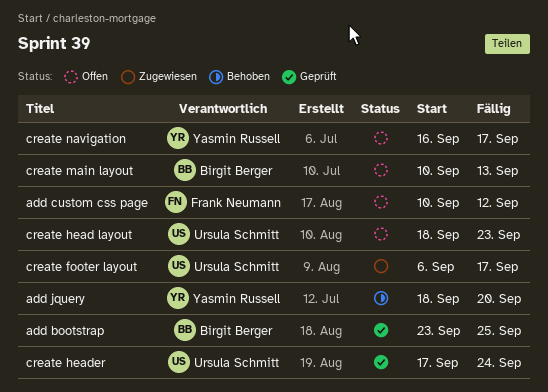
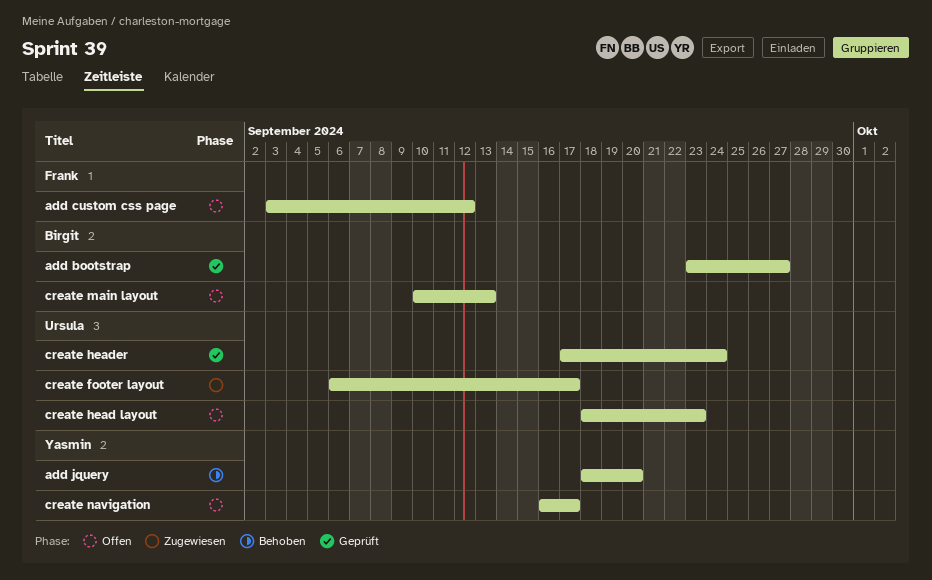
add bootstrap, due: Sep 25 -> Sep 27
add custom css page, start: Sep 10 -> Sep 3

